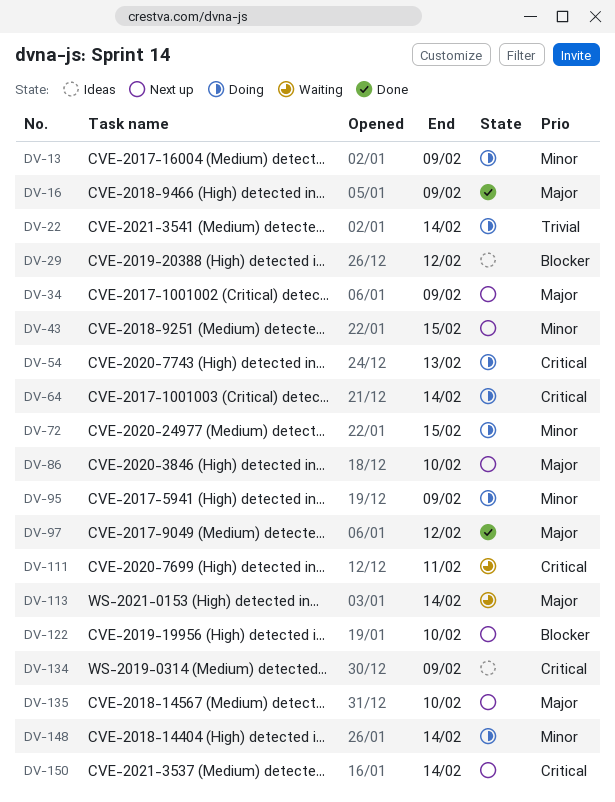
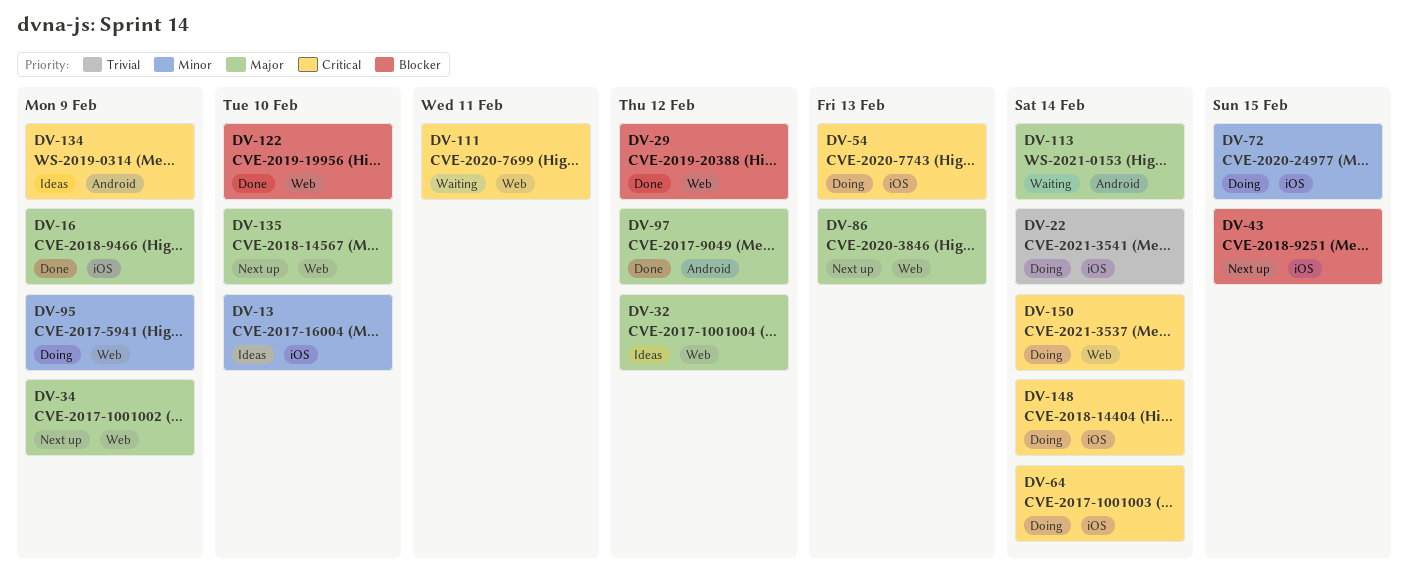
DV-13, status: Doing -> Ideas
DV-13, due: Feb 9 -> Feb 10
DV-29, status: Ideas -> Done
DV-32: none -> present
DV-43, priority: Minor -> Blocker
DV-86, due: Feb 10 -> Feb 13
DV-122, status: Next up -> Done
DV-148, priority: Minor -> Critical
DV-150, status: Next up -> Doing

